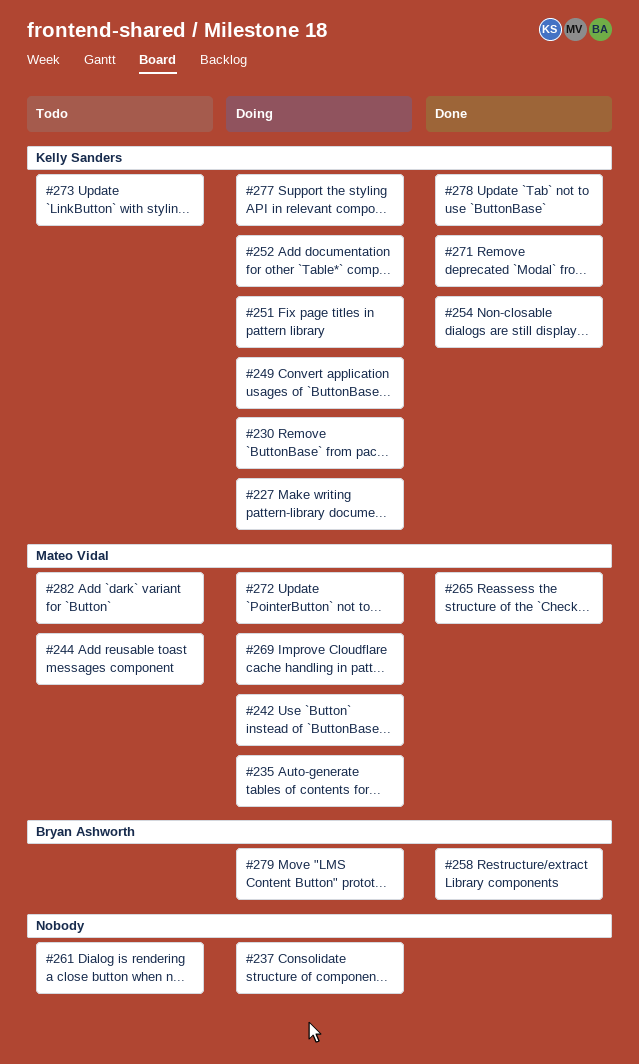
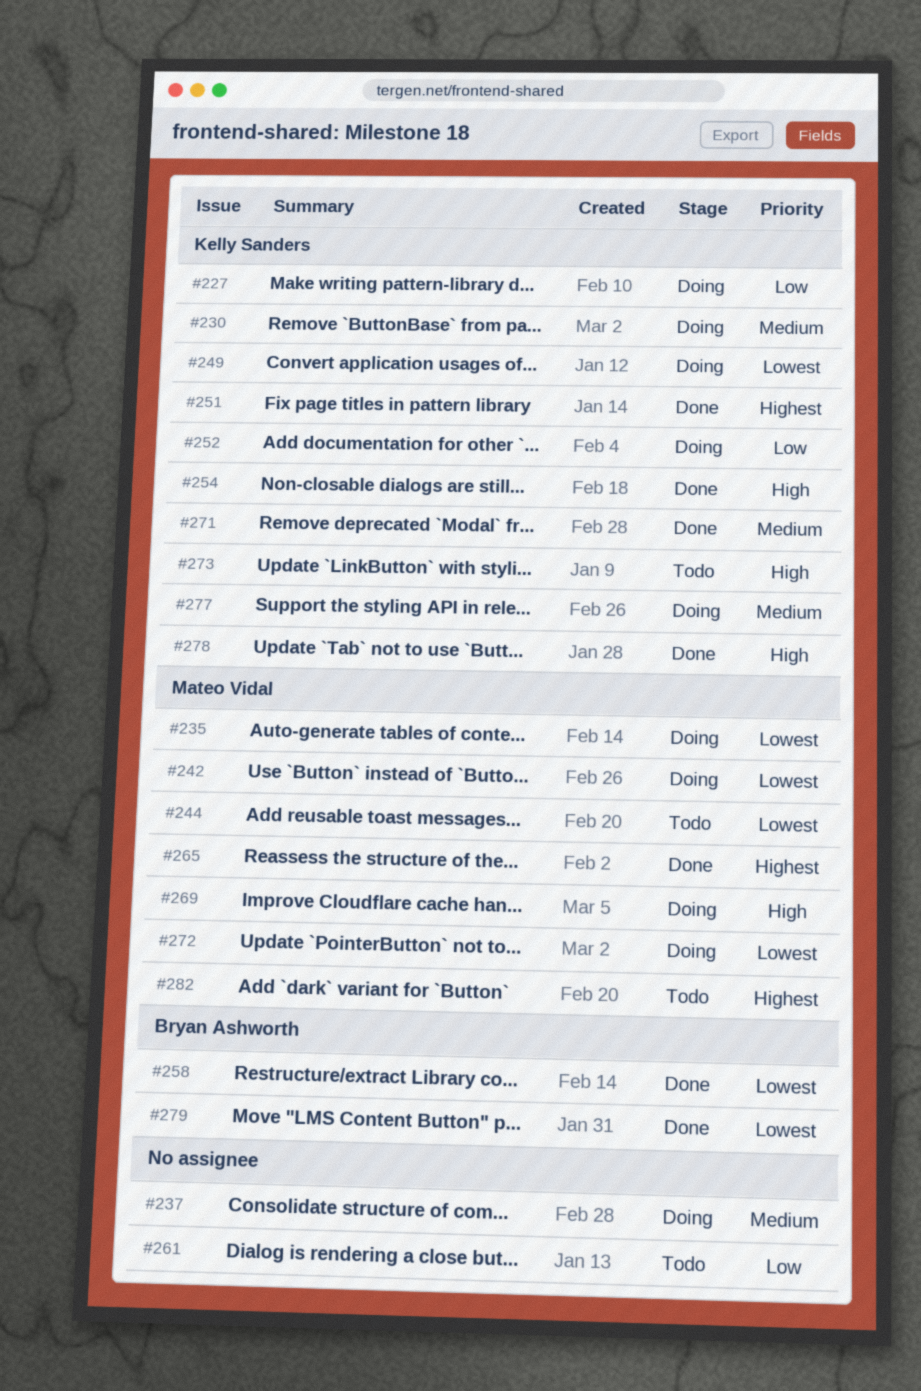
#251, status: Doing -> Done
#279, status: Doing -> Done

